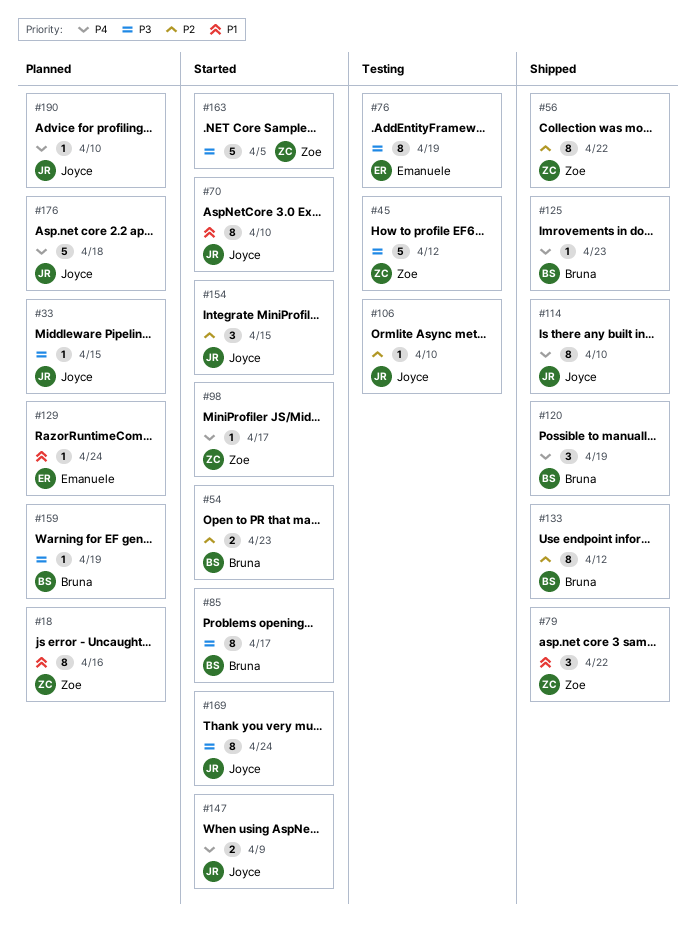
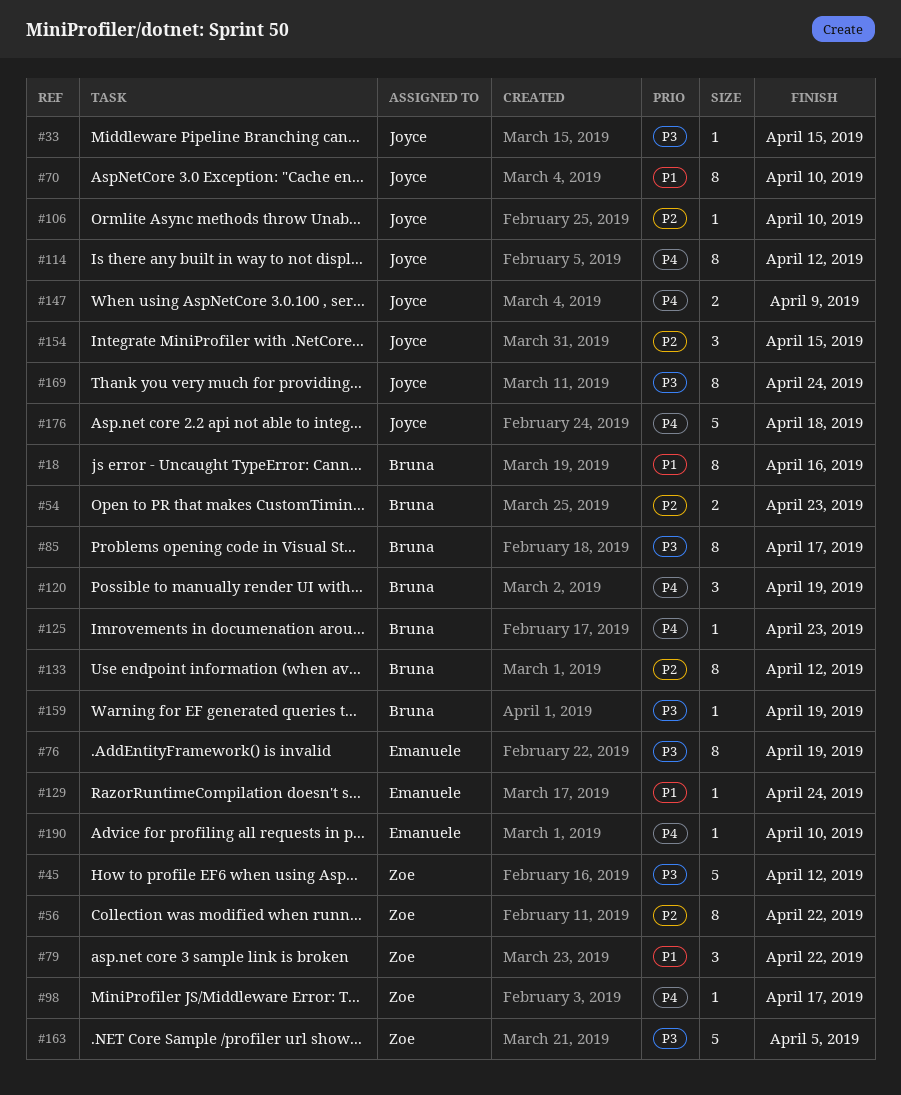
#18, owner: Zoe -> Bruna
#114, due: Apr 10 -> Apr 12
#190, owner: Joyce -> Emanuele

